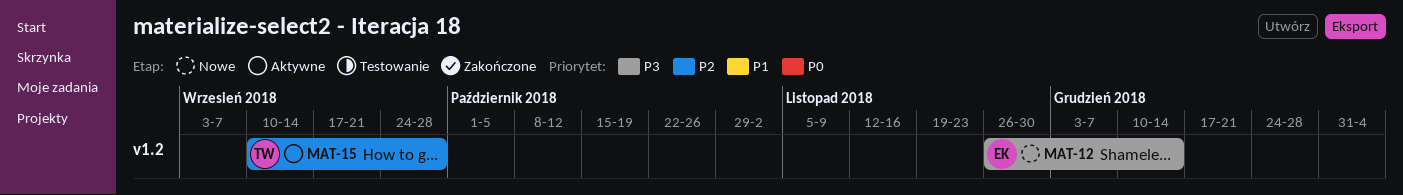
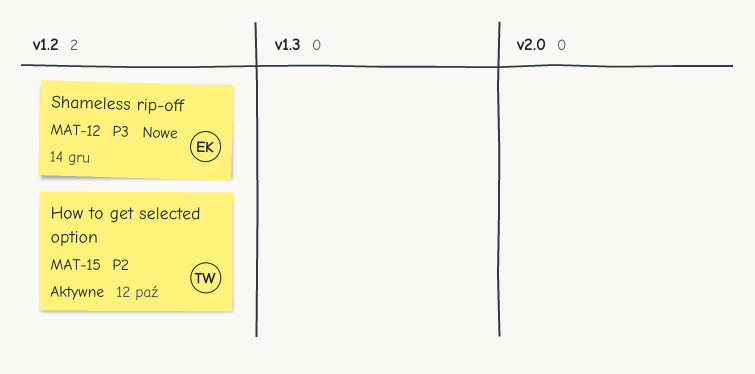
MAT-15, due: Sep 28 -> Oct 12

